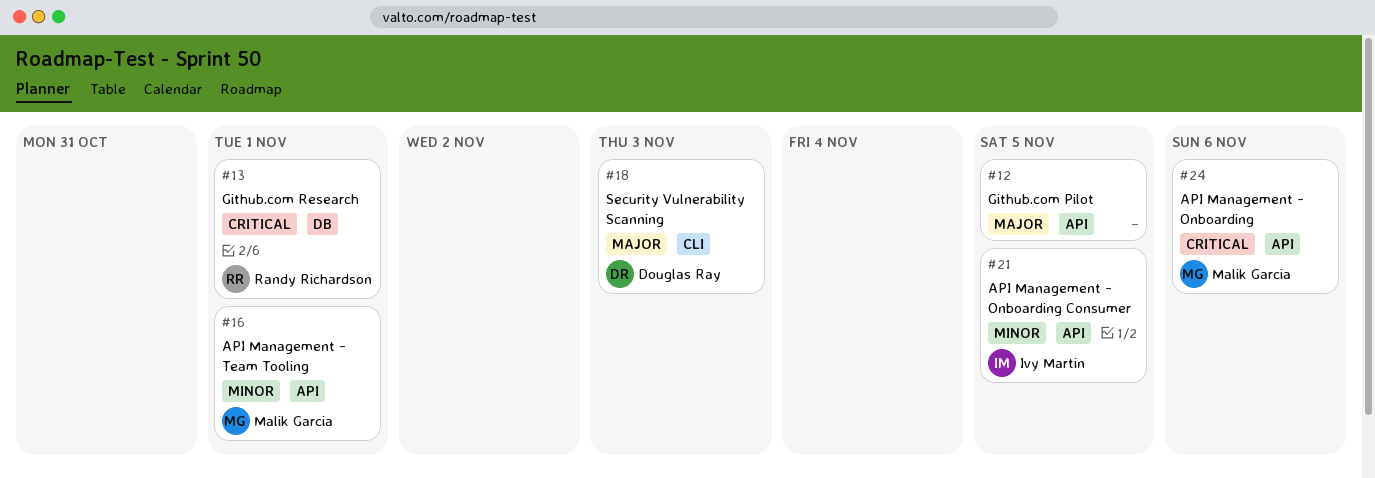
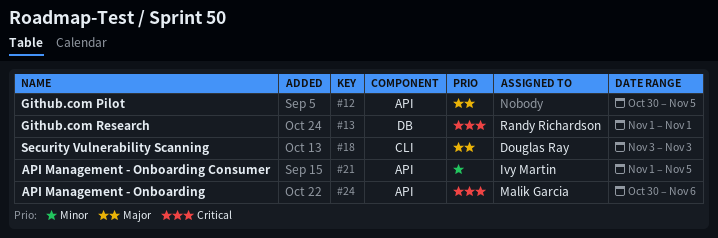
#16: present -> none

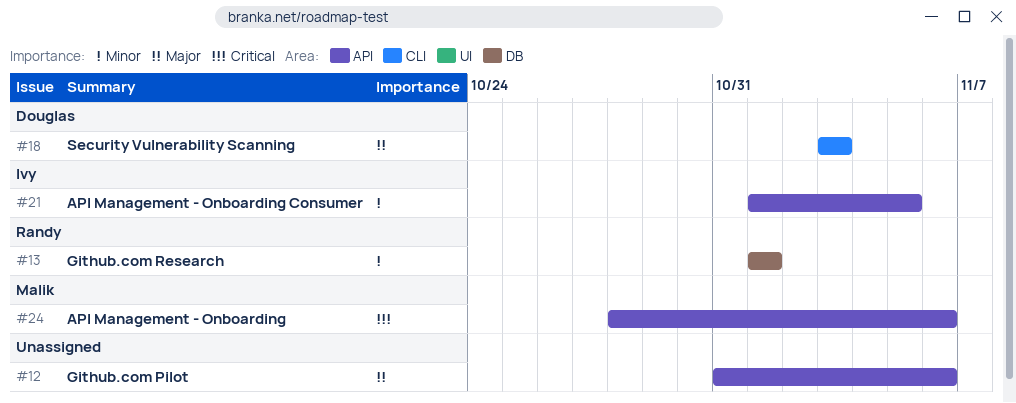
#12, start: Oct 30 -> Oct 31
#12, due: Nov 5 -> Nov 6
#13, priority: Critical -> Minor
#24, start: Oct 30 -> Oct 28

